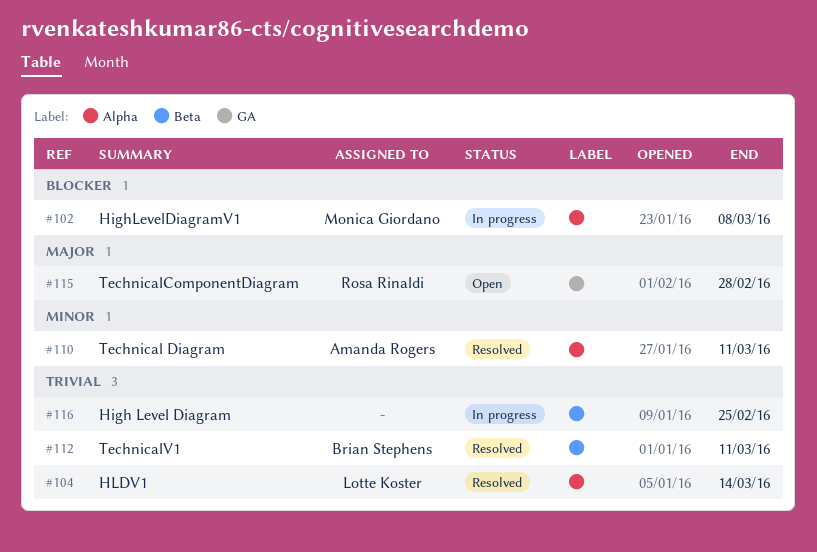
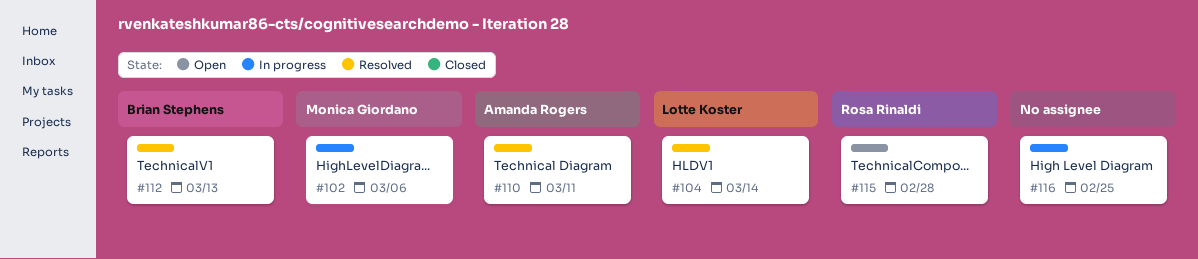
#102, due: Mar 8 -> Mar 6
#112, due: Mar 11 -> Mar 13

